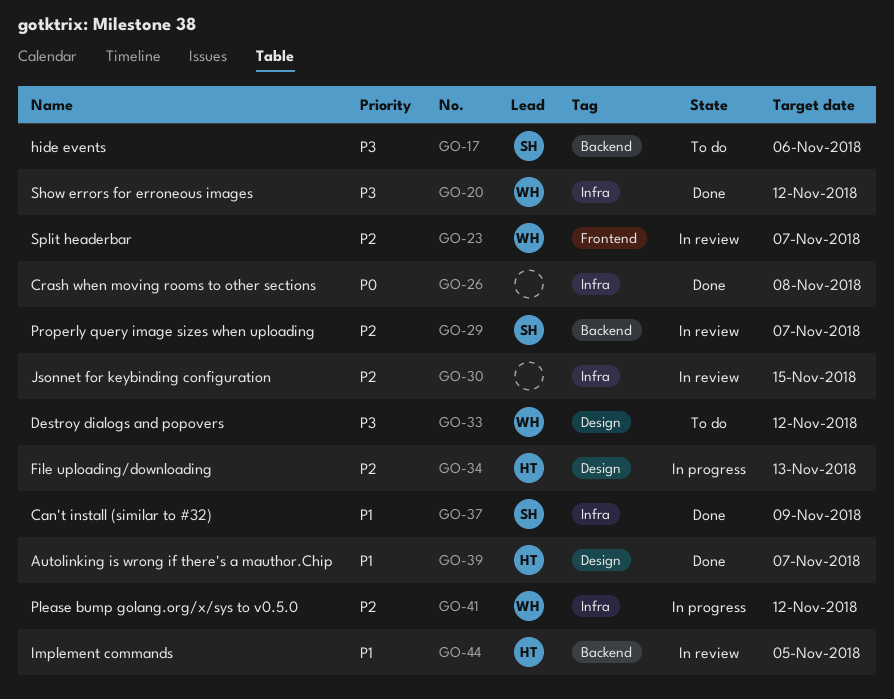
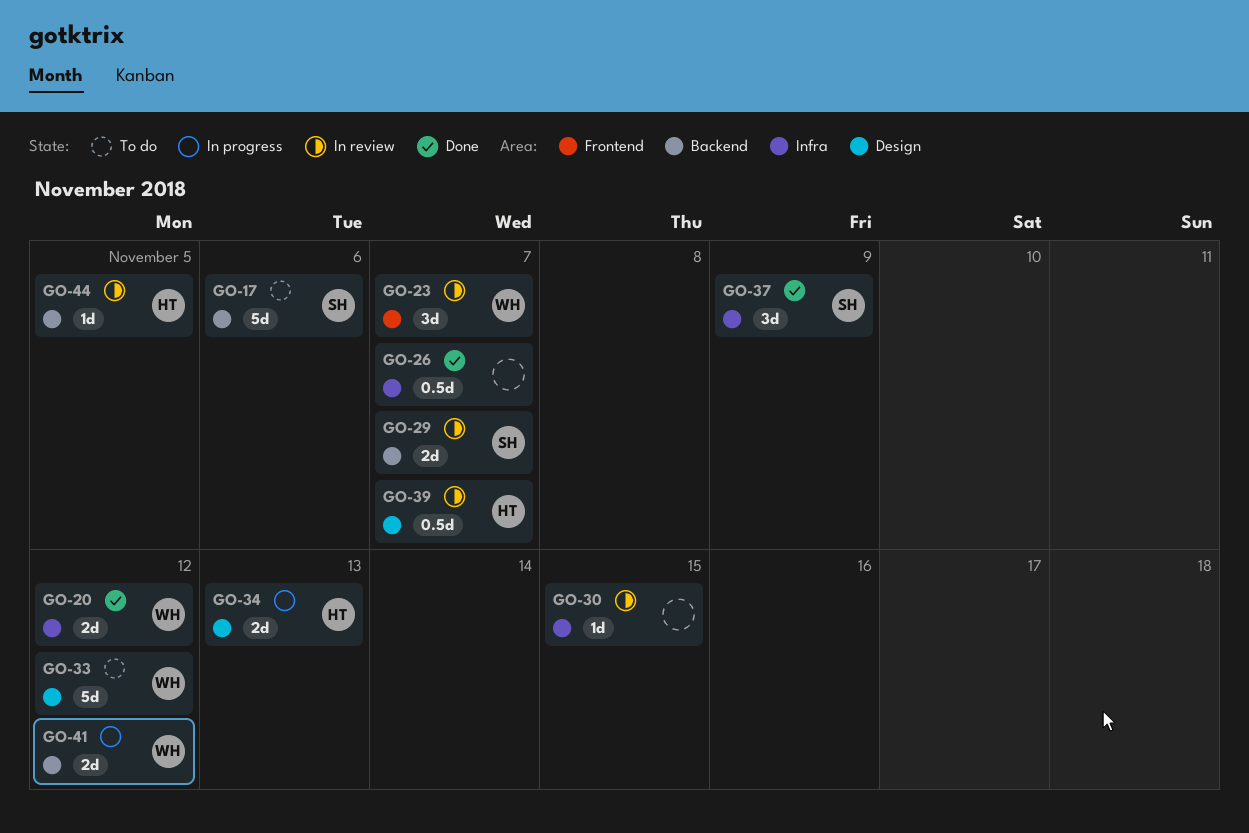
GO-26, due: Nov 8 -> Nov 7
GO-39, status: Done -> In review
GO-41, label: Infra -> Backend

